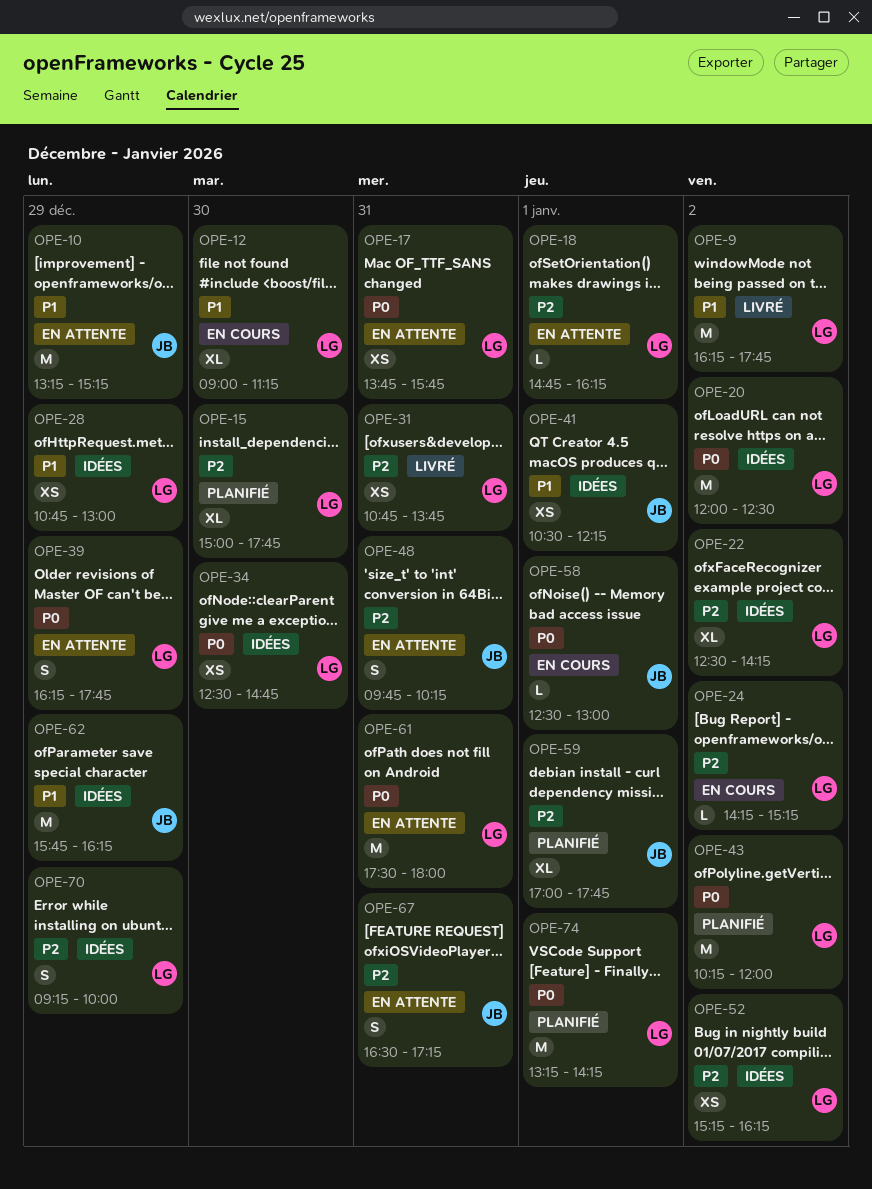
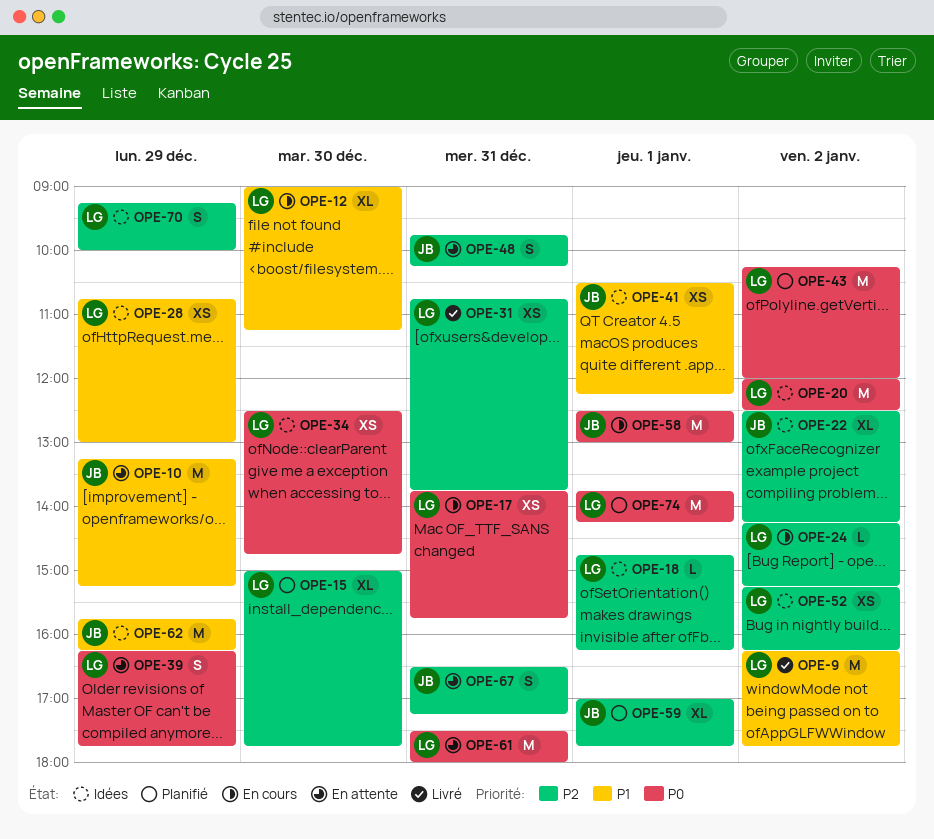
OPE-17, status: En attente -> En cours
OPE-18, status: En attente -> Idées
OPE-22, owner: LG -> JB
OPE-58, estimate: L -> M
OPE-74, begins: 13:15 -> 13:45

